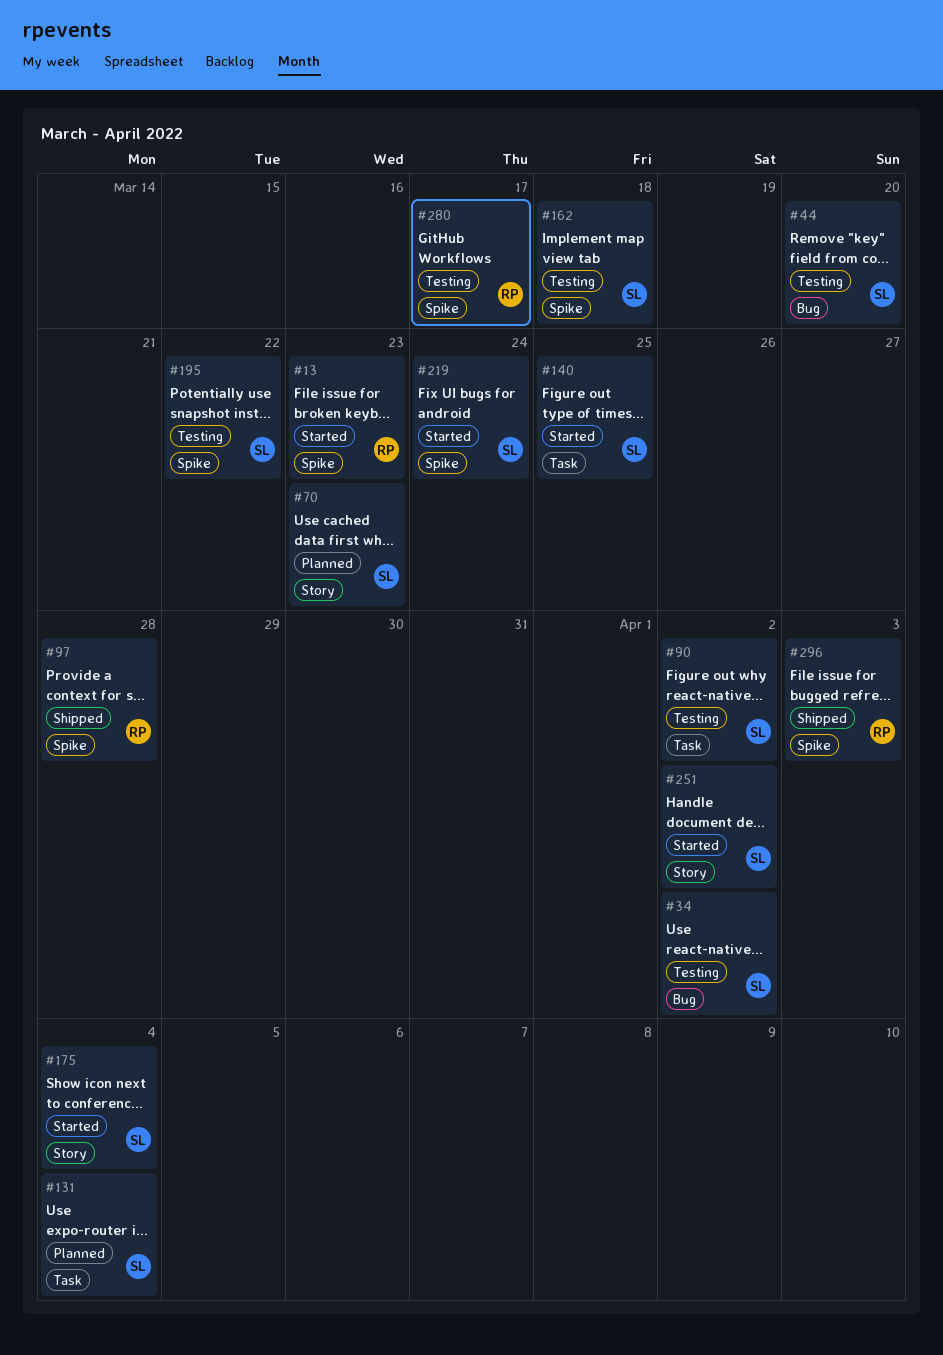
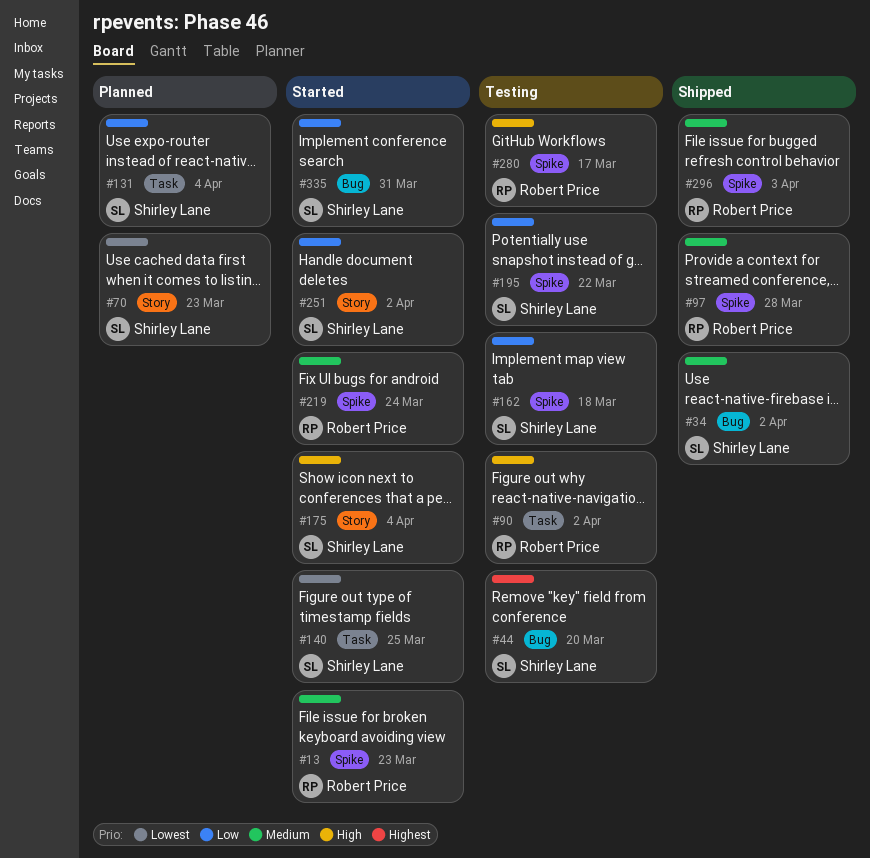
#34, status: Testing -> Shipped
#90, owner: Shirley Lane -> Robert Price
#219, owner: Shirley Lane -> Robert Price
#335: none -> present

